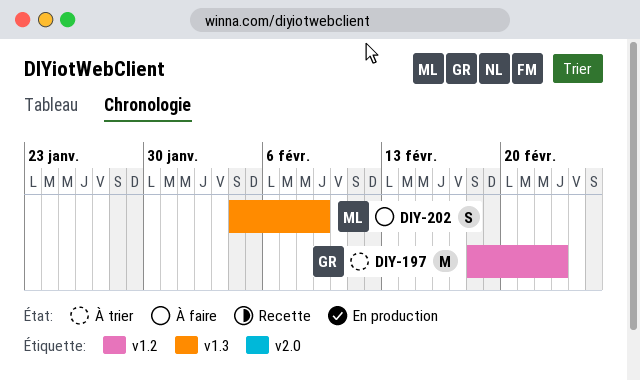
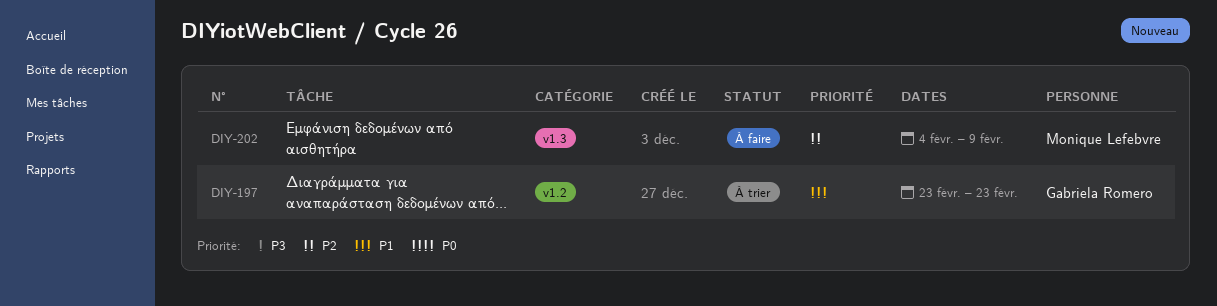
DIY-197, start: Feb 18 -> Feb 23

